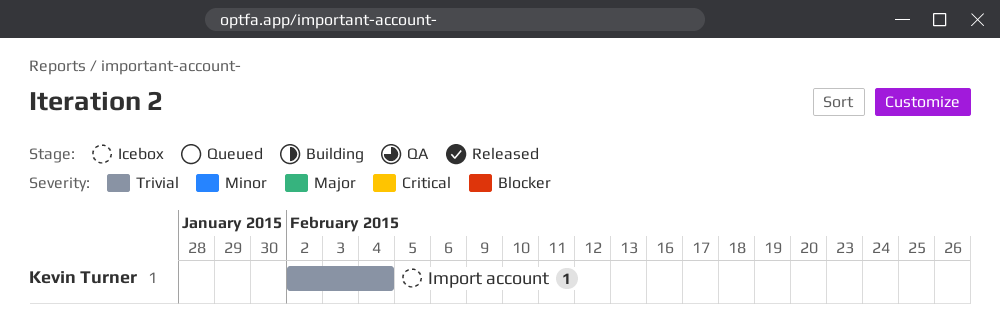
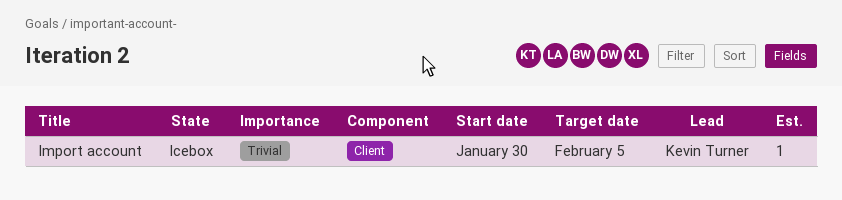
Import account, start: Feb 2 -> Jan 30
Import account, due: Feb 4 -> Feb 5

